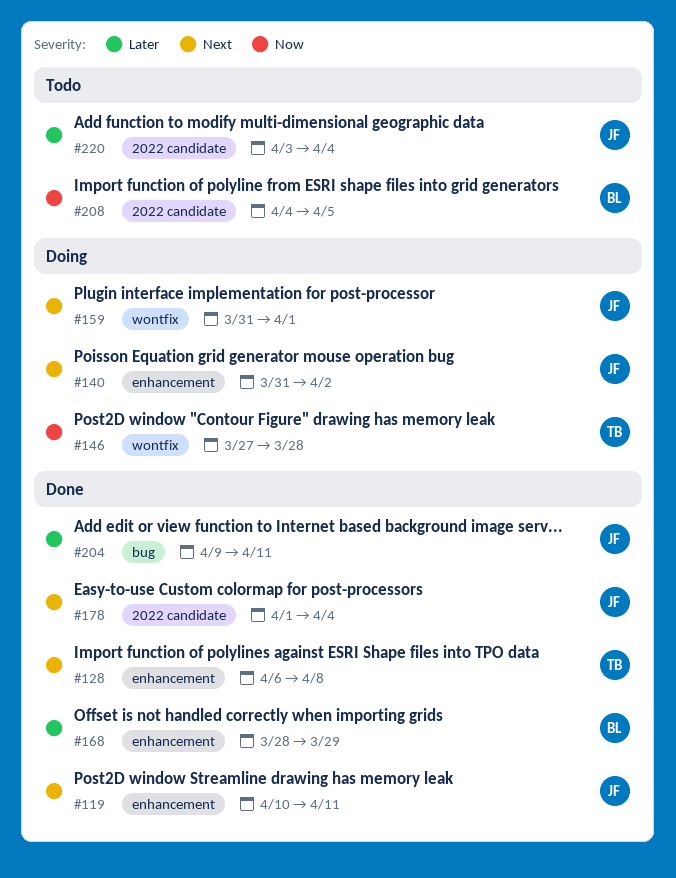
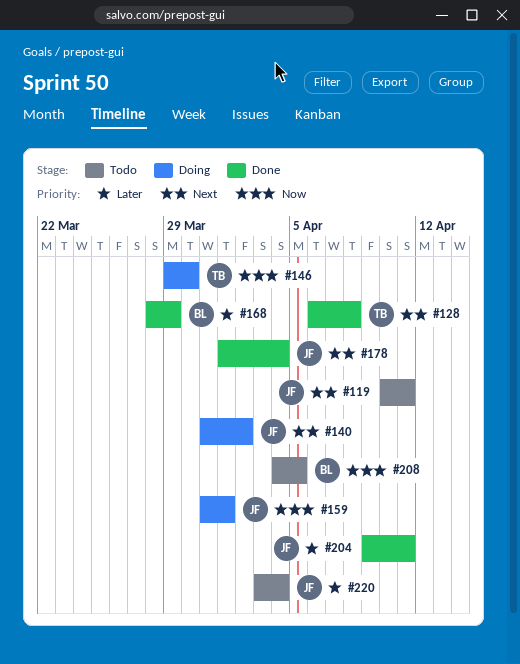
#119, status: Done -> Todo
#146, start: Mar 27 -> Mar 29
#146, due: Mar 28 -> Mar 30
#159, priority: Next -> Now

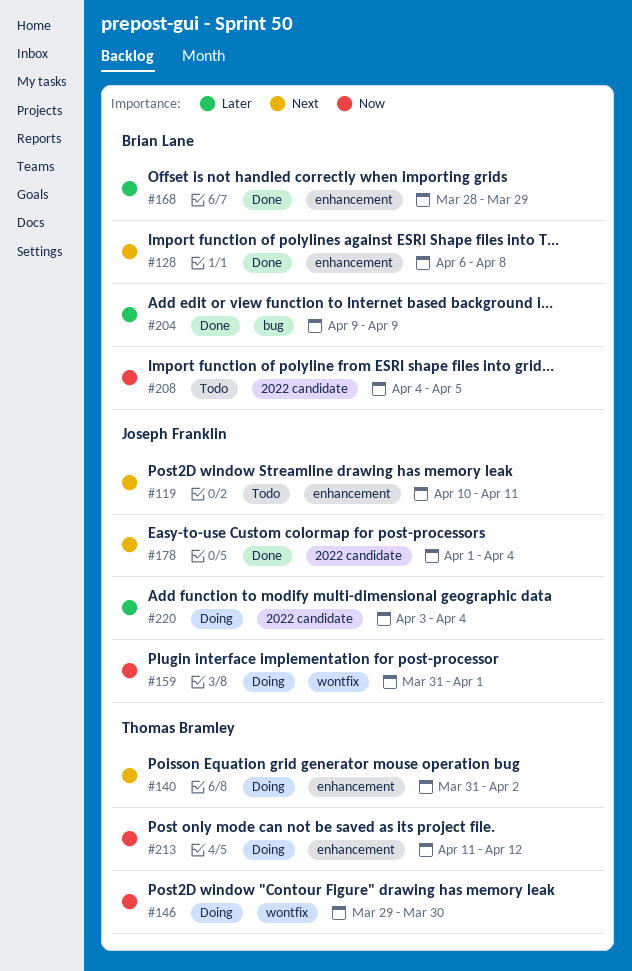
#128, owner: Thomas Bramley -> Brian Lane
#140, owner: Joseph Franklin -> Thomas Bramley
#204, owner: Joseph Franklin -> Brian Lane
#204, due: Apr 11 -> Apr 9
#213: none -> present
#220, status: Todo -> Doing

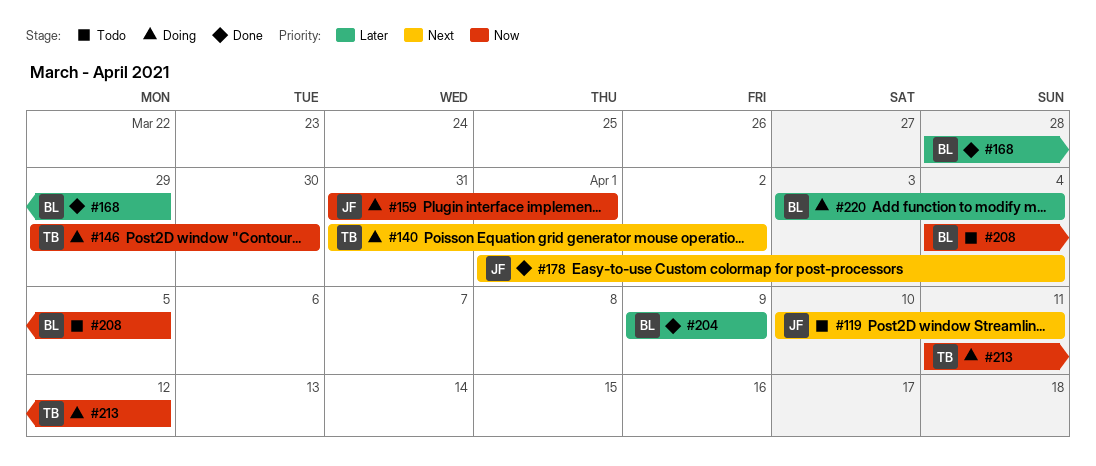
#128: present -> none
#220, owner: Joseph Franklin -> Brian Lane

